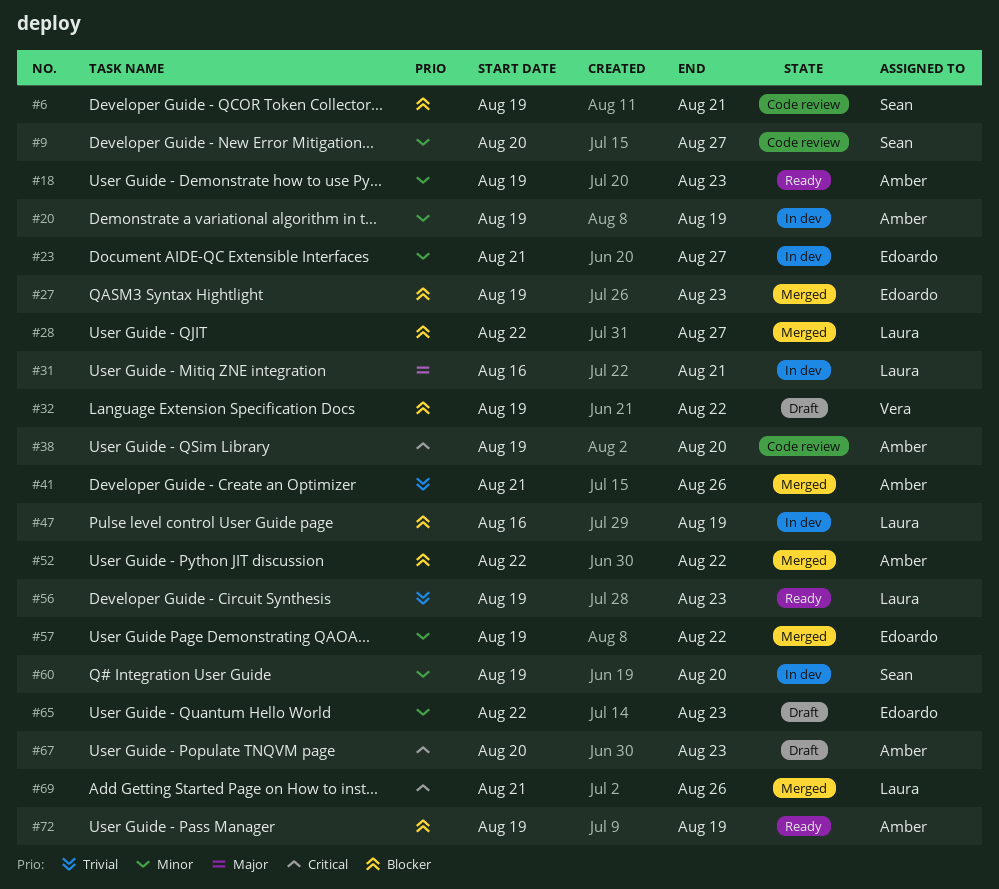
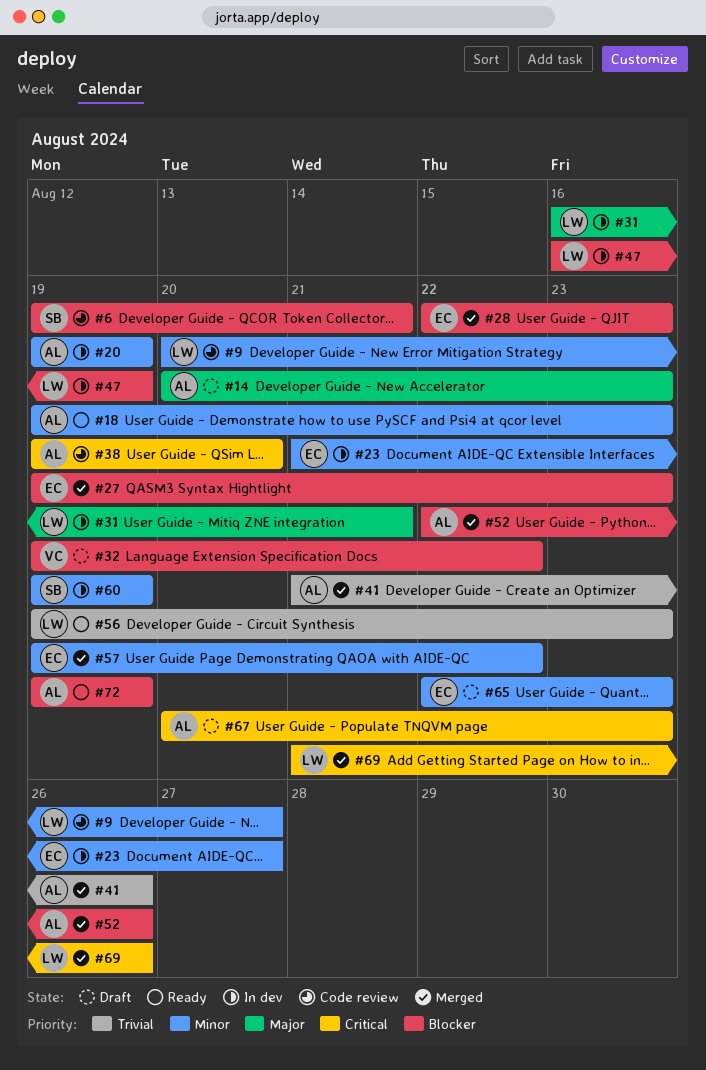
#9, owner: Sean -> Laura
#14: none -> present
#28, owner: Laura -> Edoardo
#28, due: Aug 27 -> Aug 23
#52, due: Aug 22 -> Aug 26
#60, due: Aug 20 -> Aug 19

